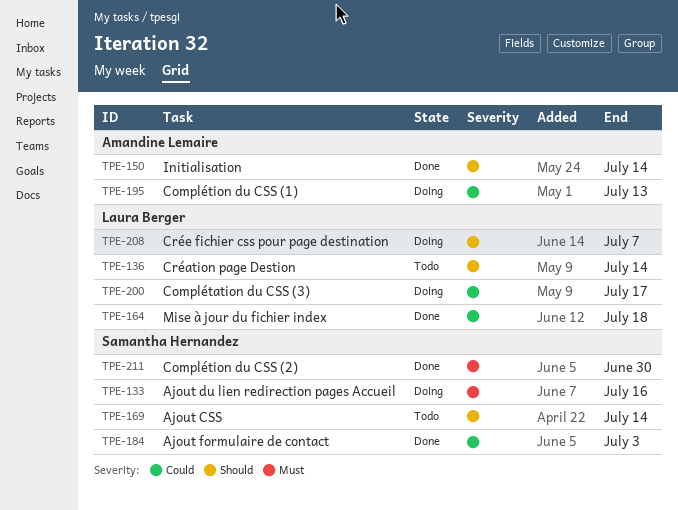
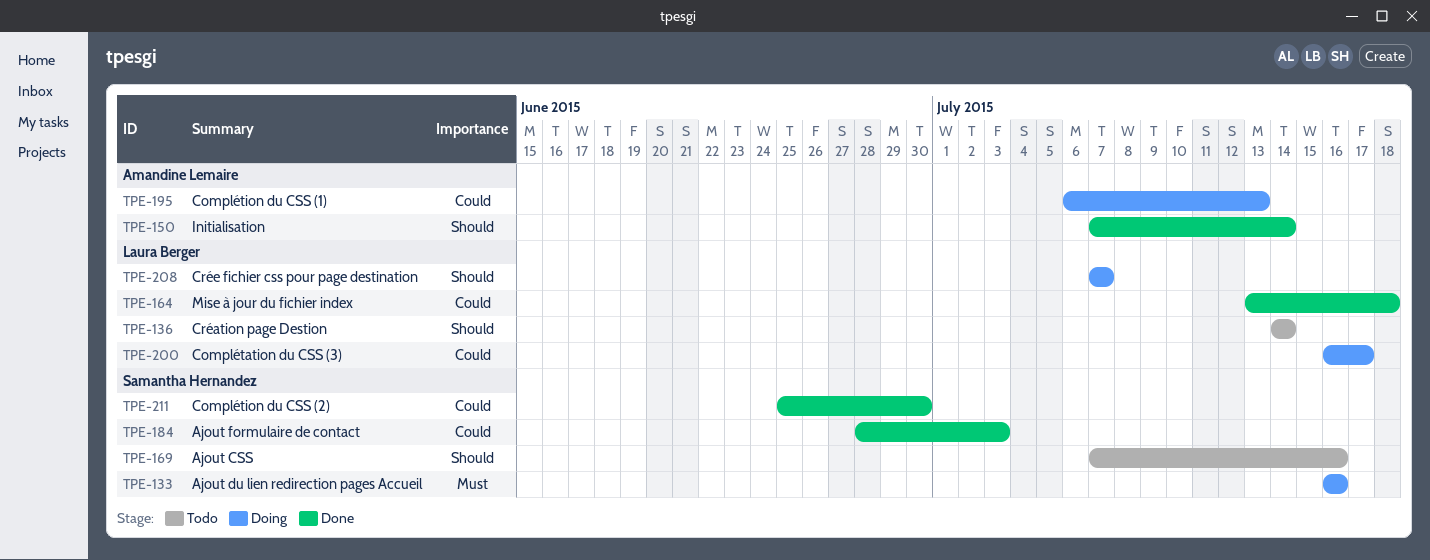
TPE-169, due: Jul 14 -> Jul 16
TPE-211, priority: Must -> Could

